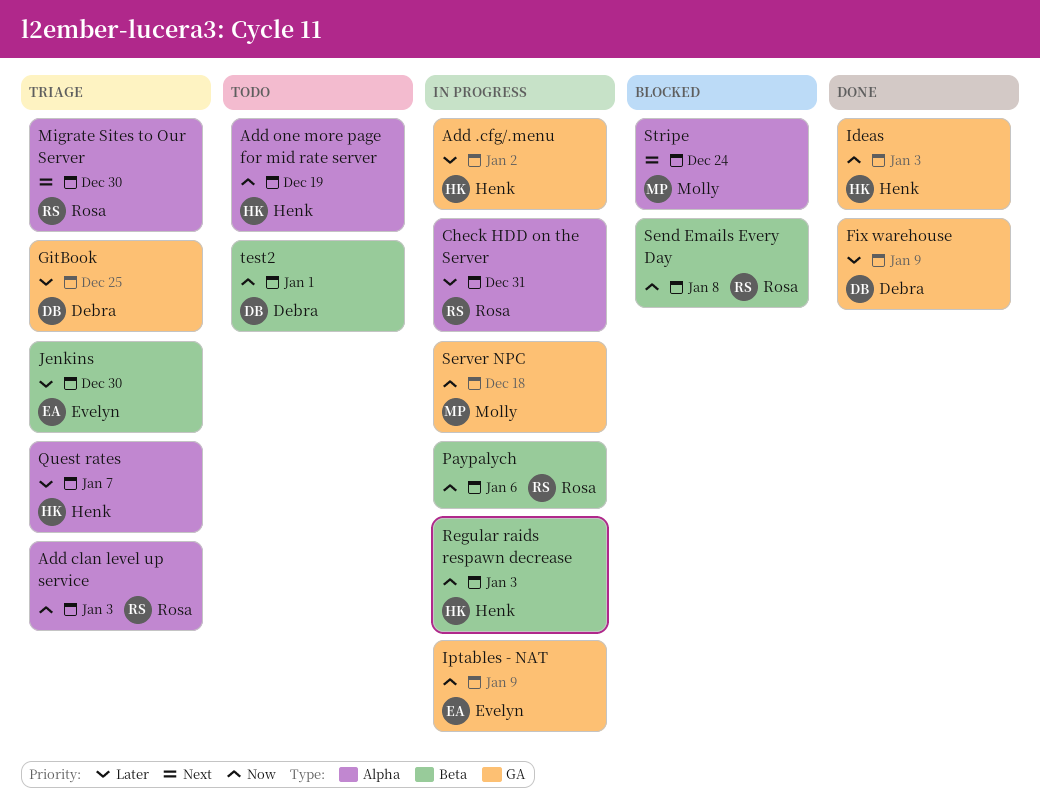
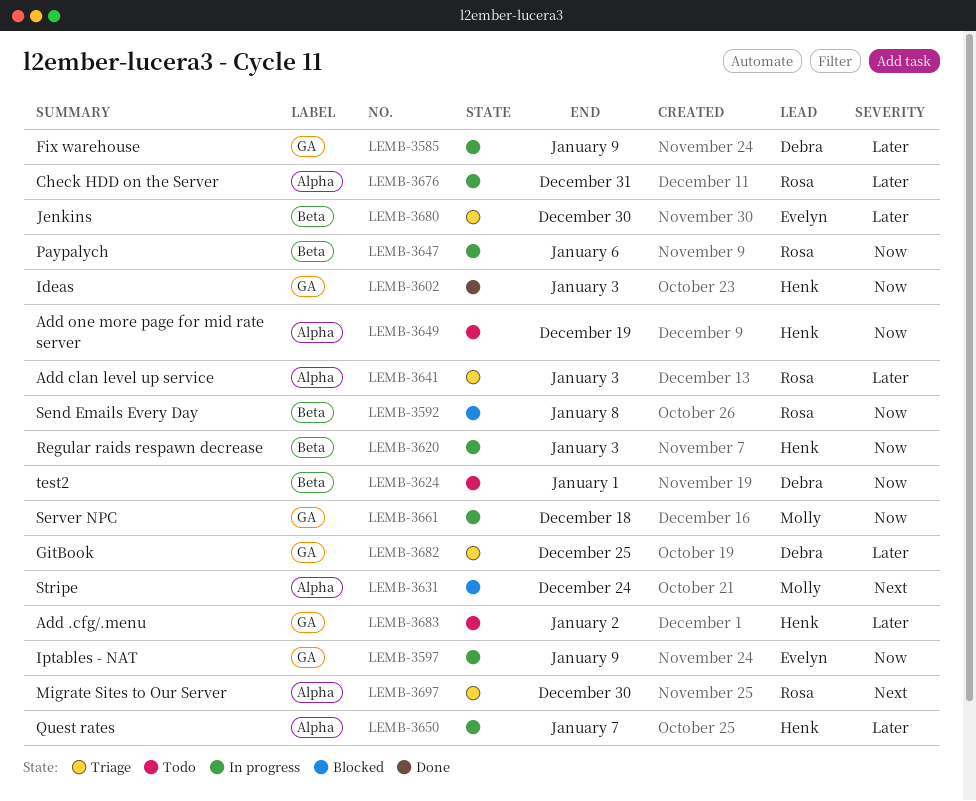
Add .cfg/.menu, status: In progress -> Todo
Add clan level up service, priority: Now -> Later
Fix warehouse, status: Done -> In progress
Quest rates, status: Triage -> In progress

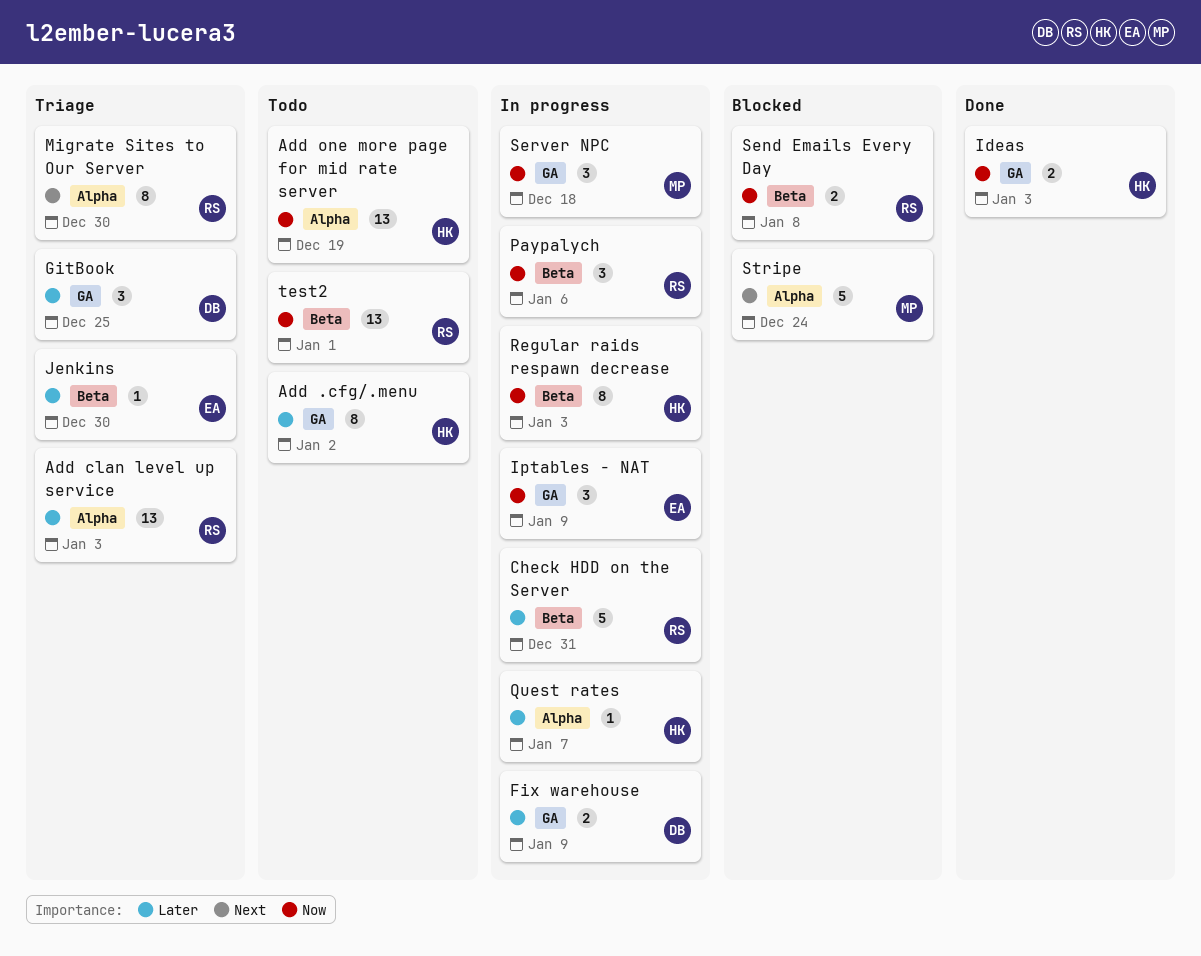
Check HDD on the Server, label: Alpha -> Beta
test2, owner: Debra -> Rosa

